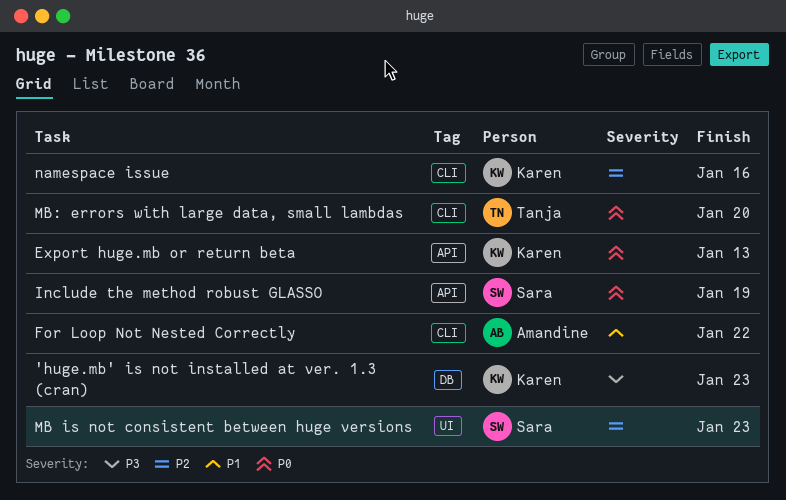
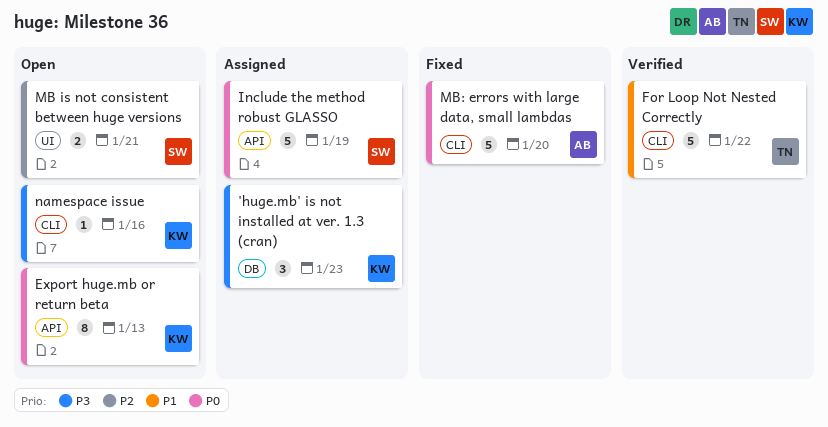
For Loop Not Nested Correctly, owner: Amandine -> Tanja
MB is not consistent between huge versions, due: Jan 23 -> Jan 21
MB: errors with large data, small lambdas, owner: Tanja -> Amandine
namespace issue, priority: P2 -> P3

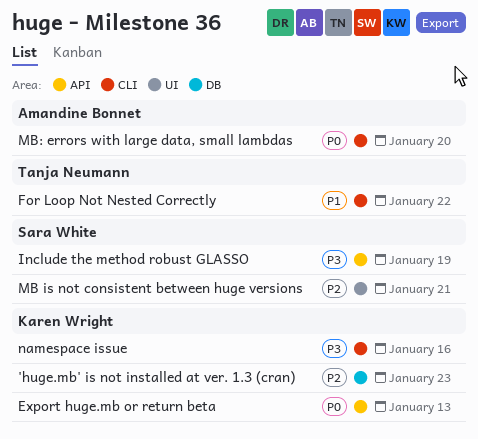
'huge.mb' is not installed at ver. 1.3 (cran), priority: P3 -> P2
Include the method robust GLASSO, priority: P0 -> P3

